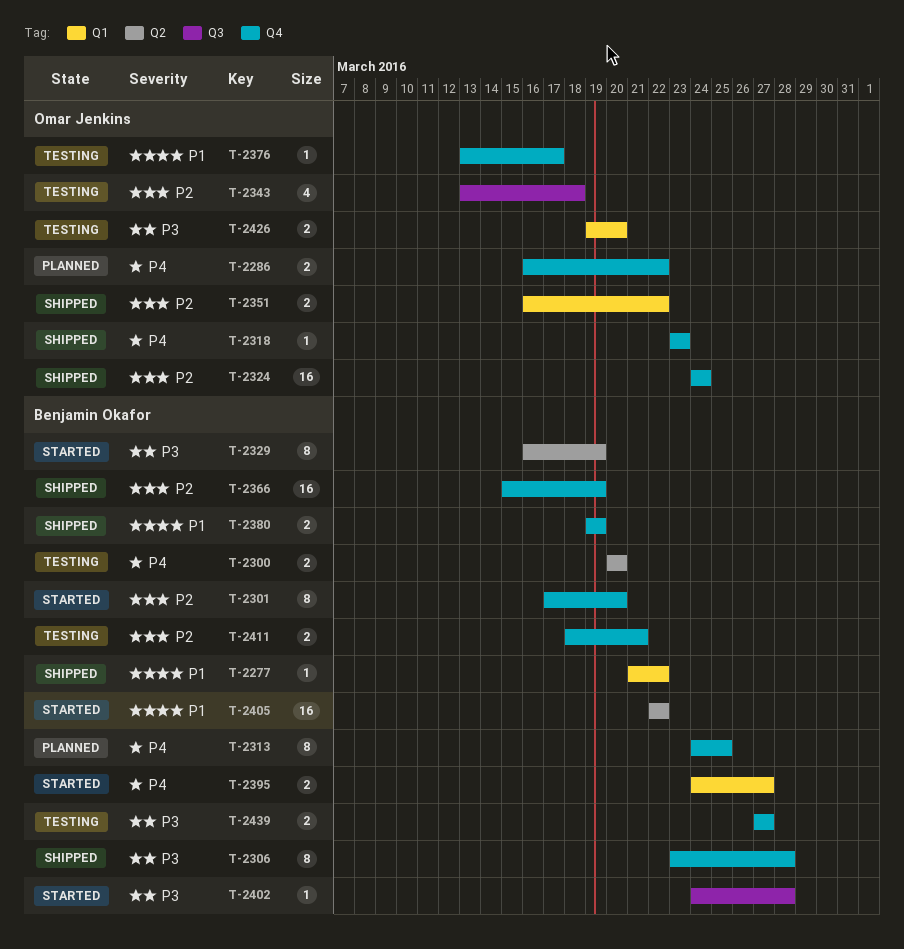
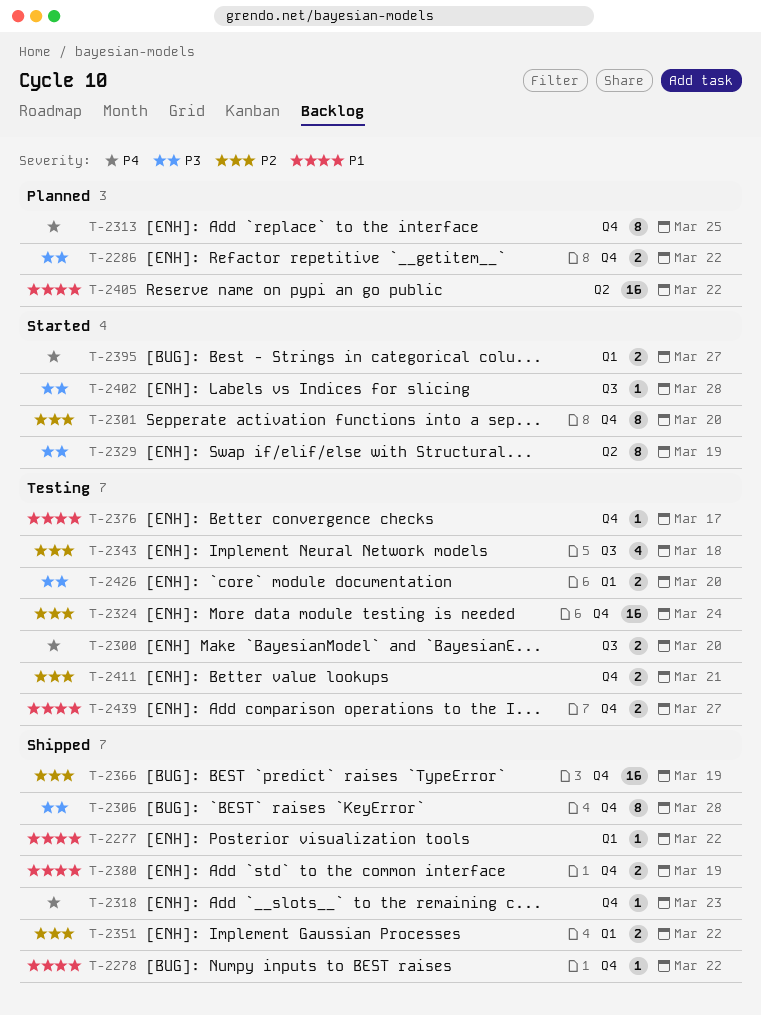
T-2278: none -> present
T-2286, priority: P4 -> P3
T-2300, label: Q2 -> Q3
T-2324, status: Shipped -> Testing
T-2405, status: Started -> Planned
T-2439, priority: P3 -> P1

